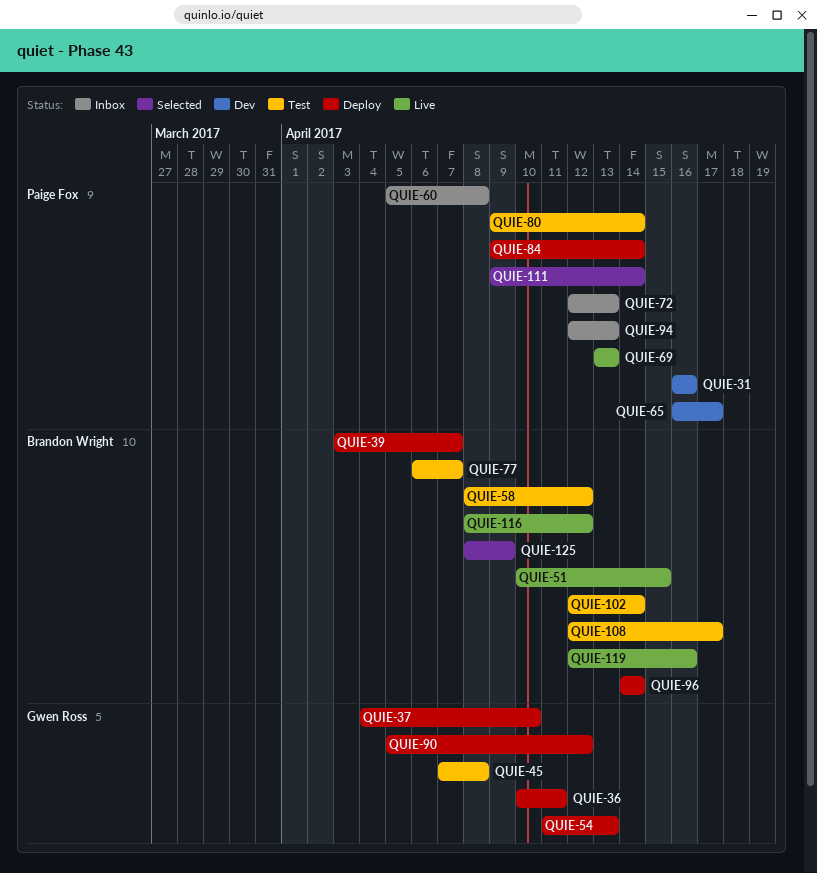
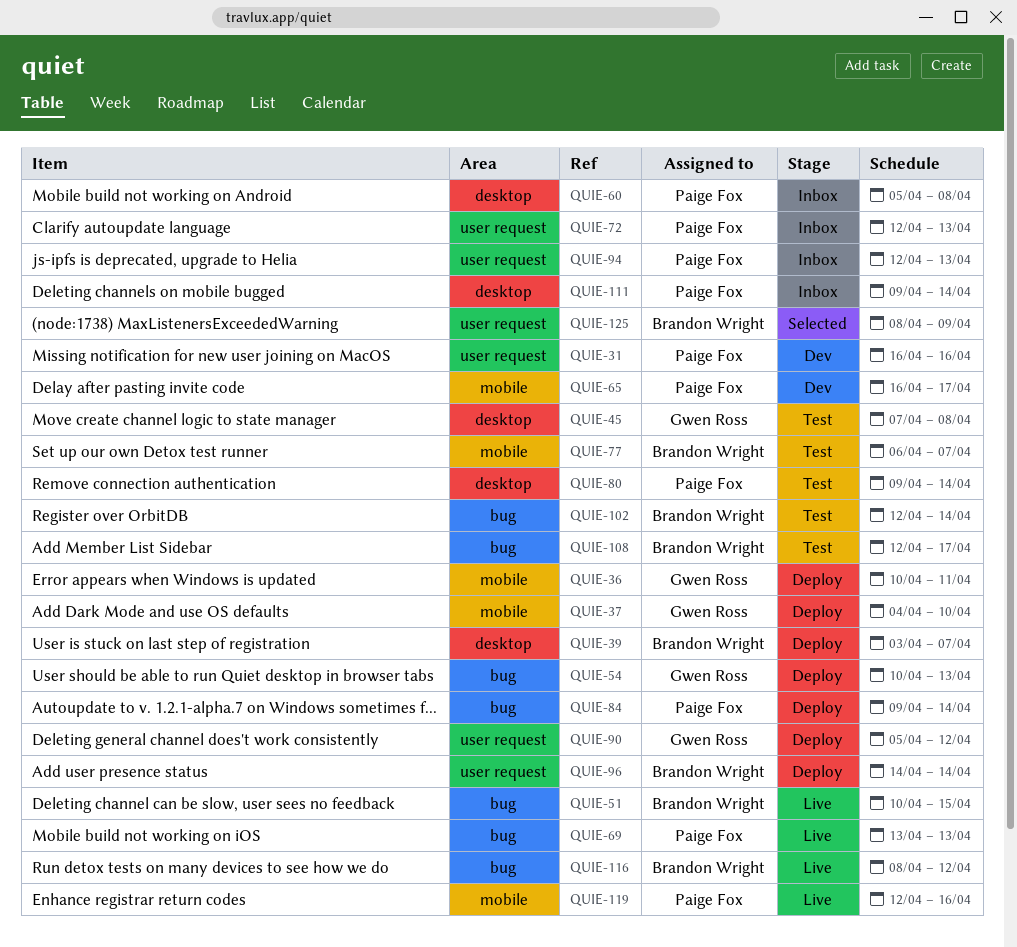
QUIE-54, start: Apr 11 -> Apr 10
QUIE-58: present -> none
QUIE-111, status: Selected -> Inbox
QUIE-119, owner: Brandon Wright -> Paige Fox

